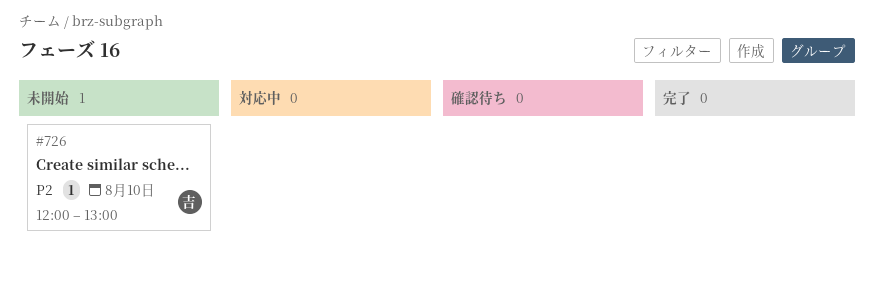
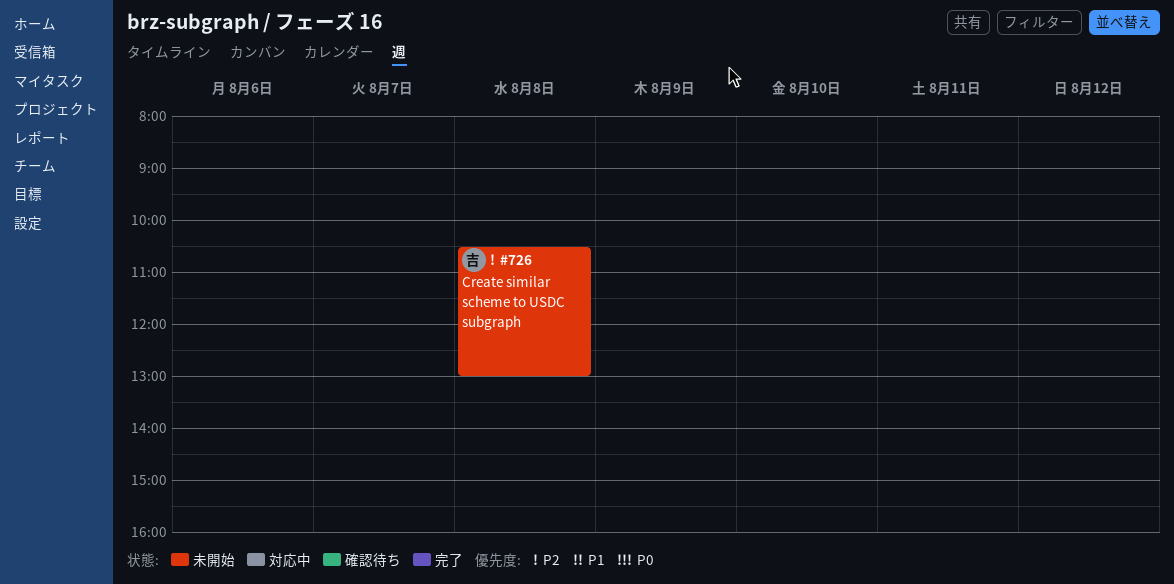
#726, day: Aug 10 -> Aug 8
#726, begins: 12:00 -> 10:30

